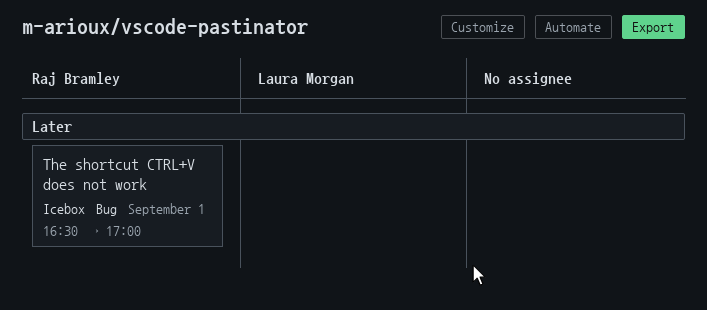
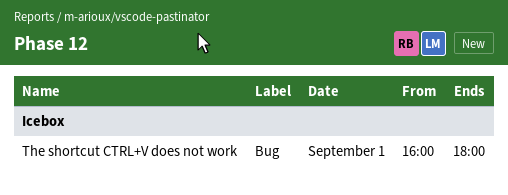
The shortcut CTRL+V does not work, begins: 16:30 -> 16:00
The shortcut CTRL+V does not work, ends: 17:00 -> 18:00

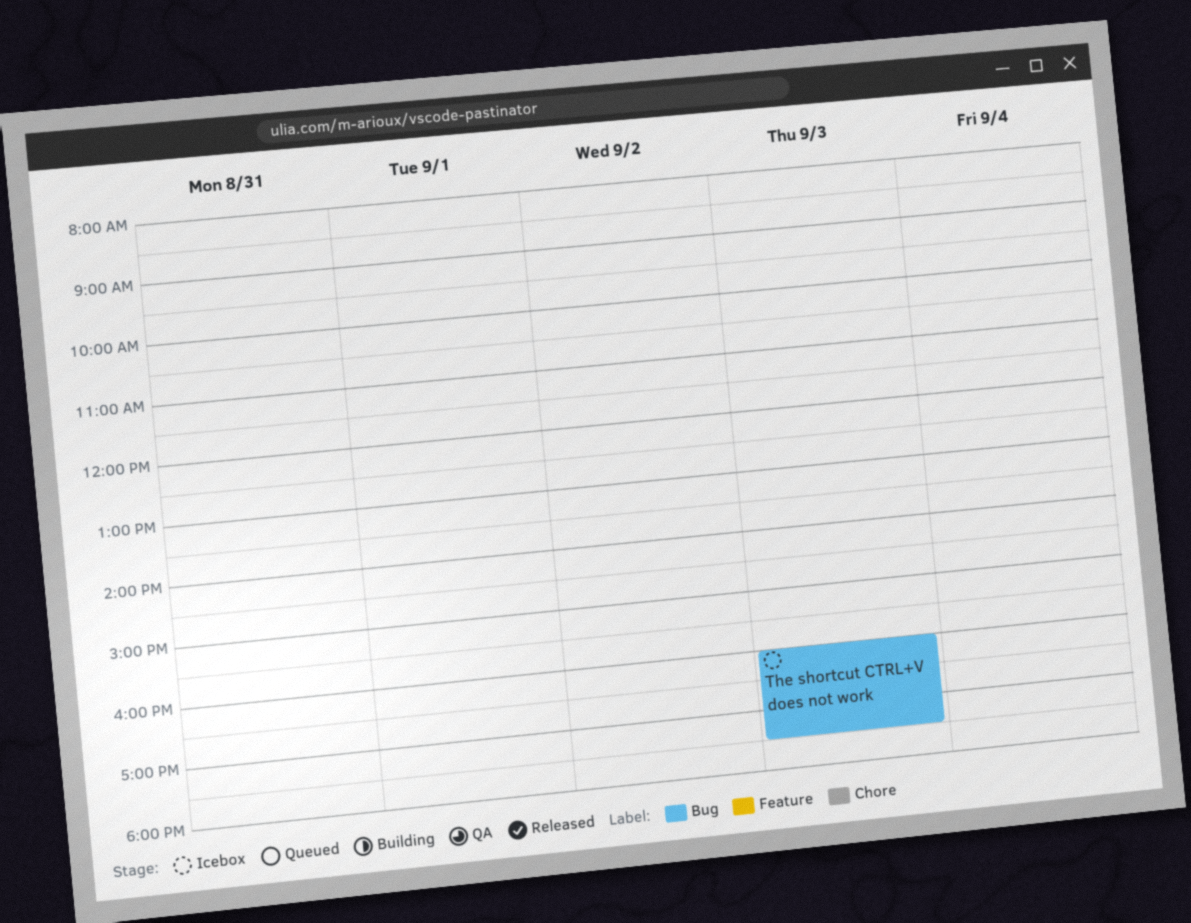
The shortcut CTRL+V does not work, day: Sep 1 -> Sep 3
The shortcut CTRL+V does not work, ends: 18:00 -> 17:30

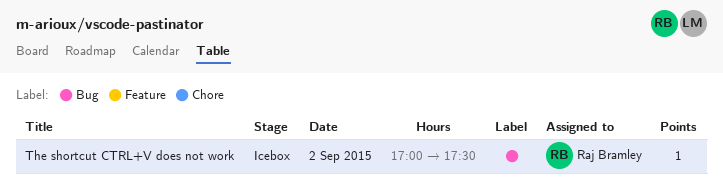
The shortcut CTRL+V does not work, day: Sep 3 -> Sep 2
The shortcut CTRL+V does not work, begins: 16:00 -> 17:00

